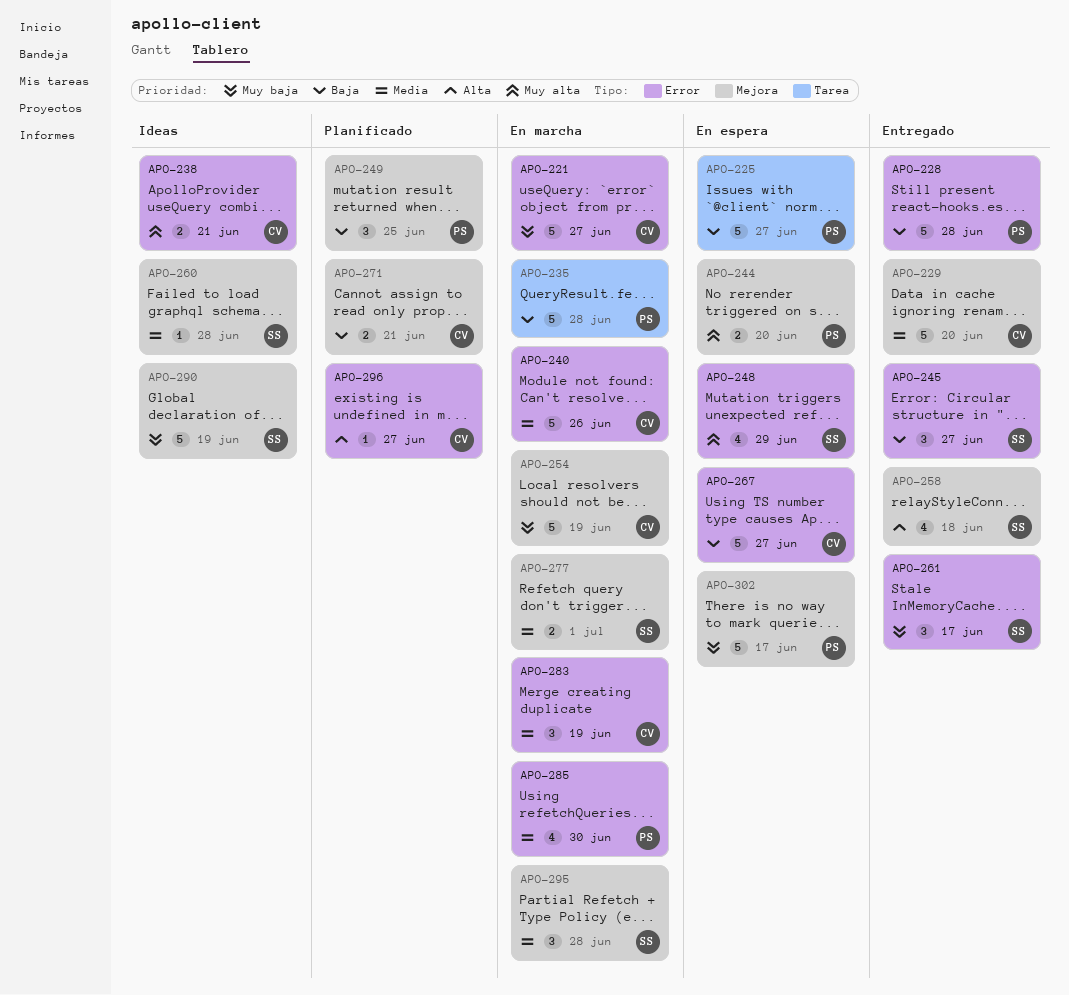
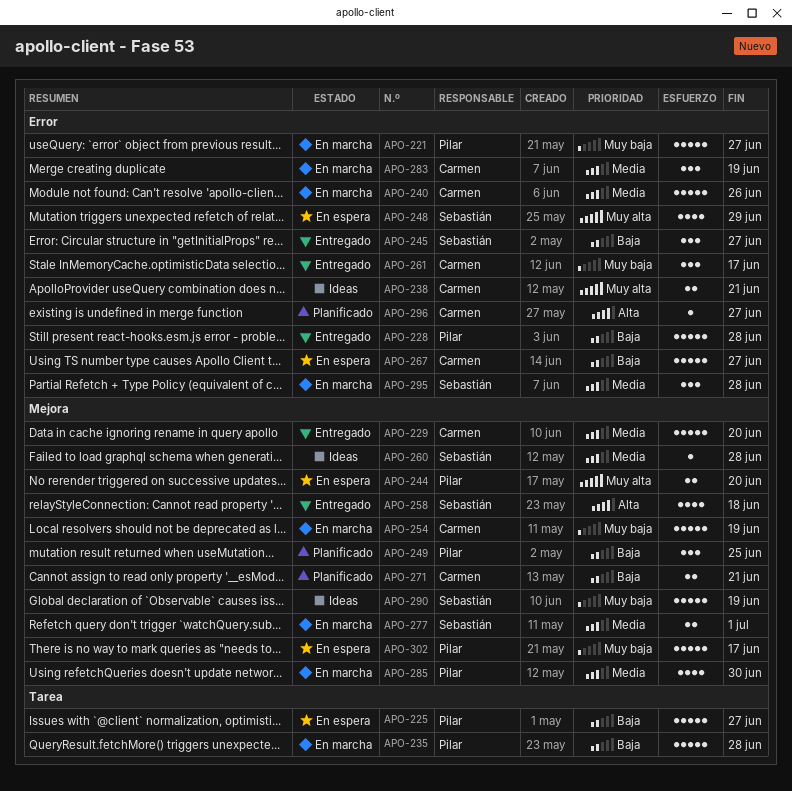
APO-221, owner: Carmen -> Pilar
APO-261, owner: Sebastián -> Carmen
APO-285, label: Error -> Mejora
APO-295, label: Mejora -> Error

